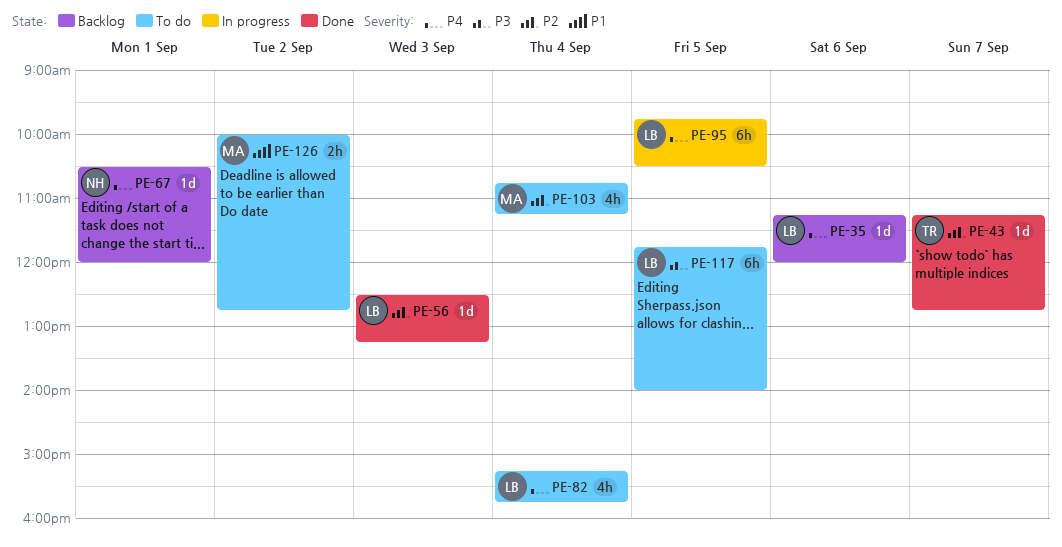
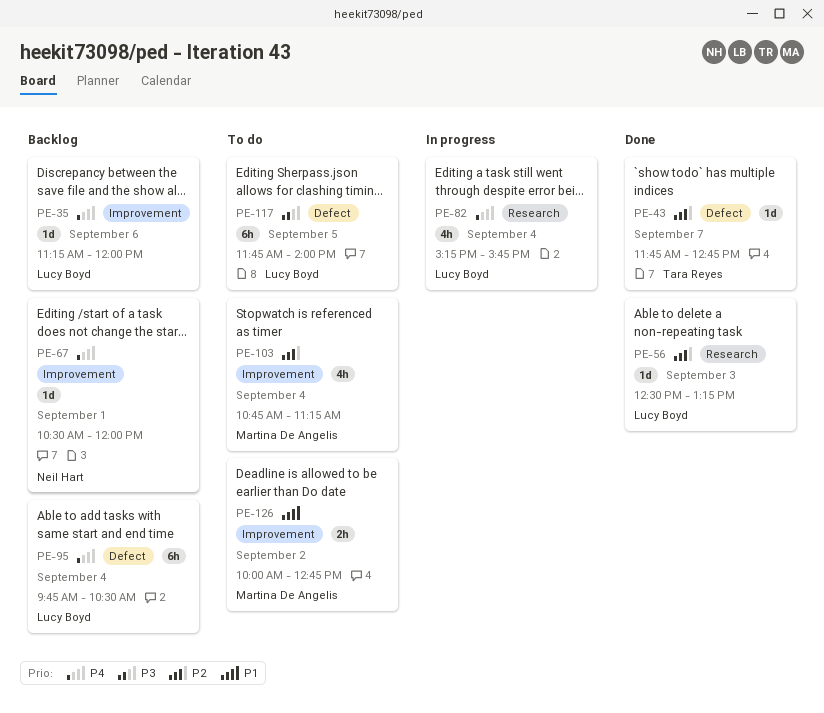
PE-43, begins: 11:15 -> 11:45
PE-82, status: To do -> In progress
PE-95, status: In progress -> Backlog
PE-95, day: Sep 5 -> Sep 4

